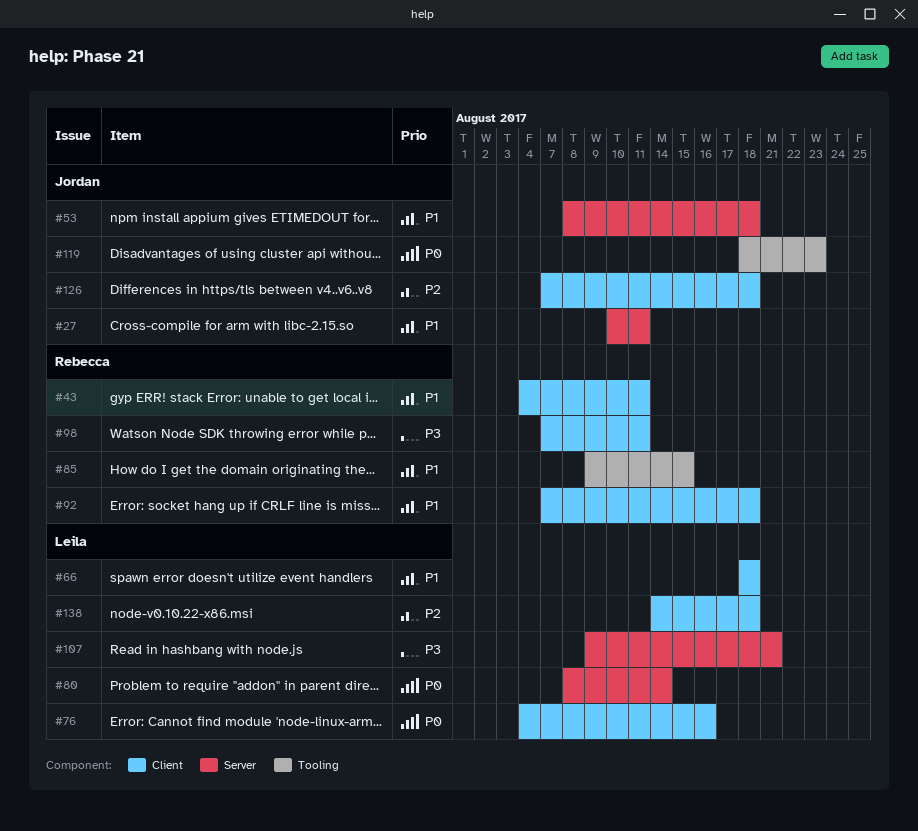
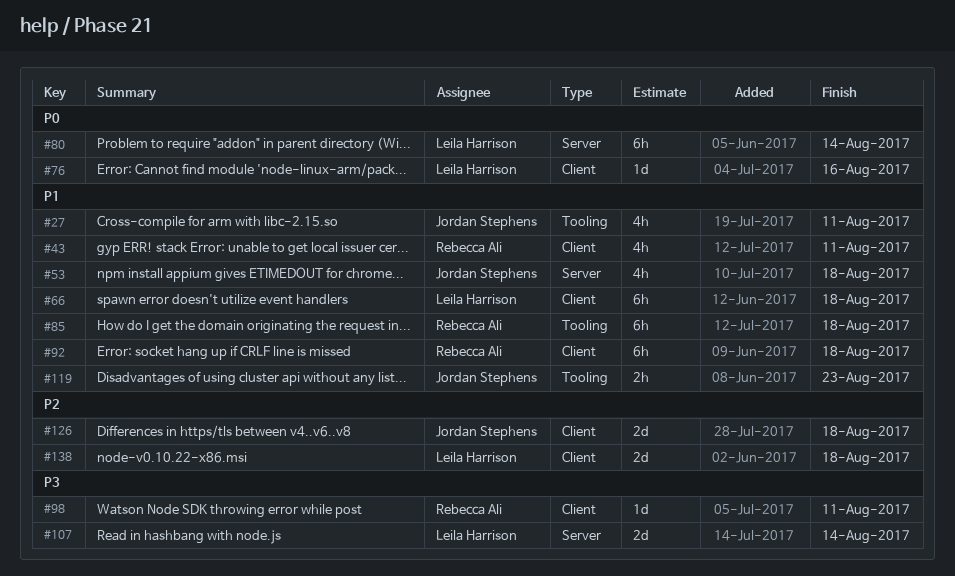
#27, label: Server -> Tooling
#85, due: Aug 15 -> Aug 18
#107, due: Aug 21 -> Aug 14
#119, priority: P0 -> P1

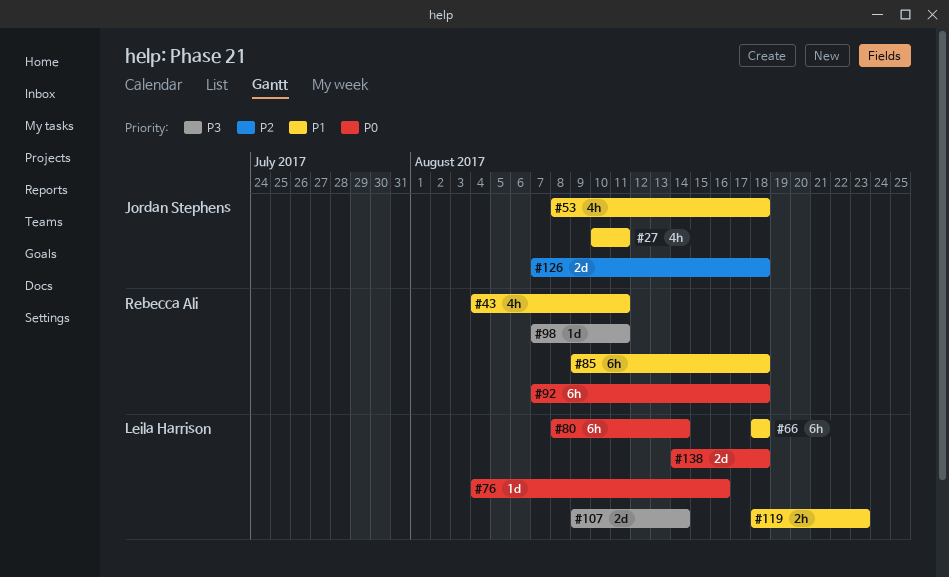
#92, priority: P1 -> P0
#119, owner: Jordan Stephens -> Leila Harrison
#138, priority: P2 -> P0

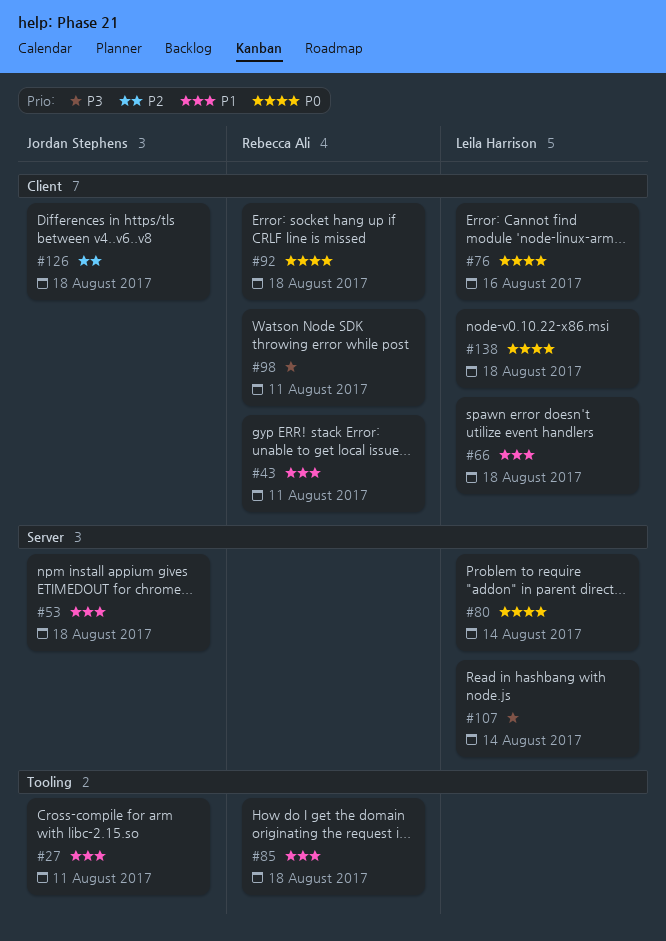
#119: present -> none

